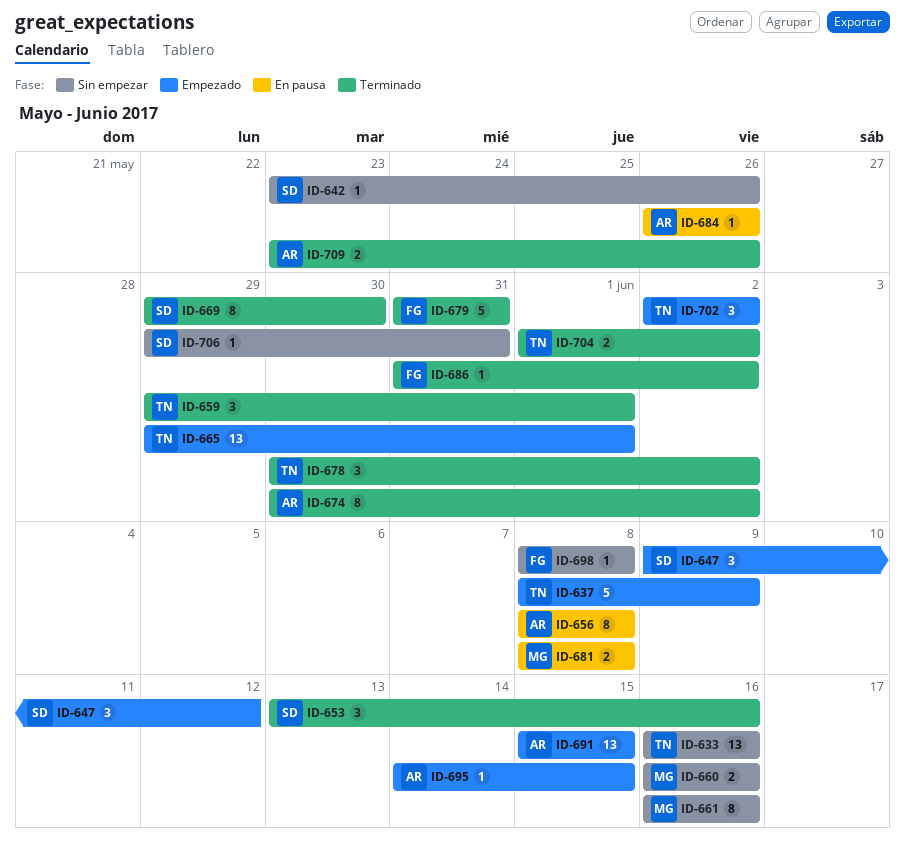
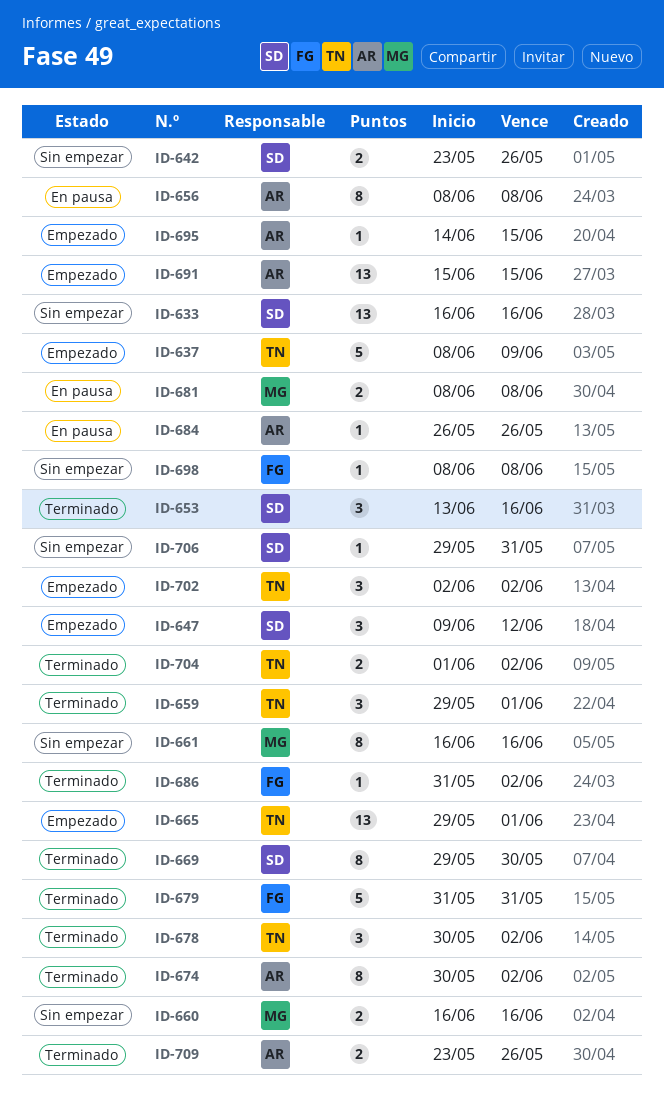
ID-633, owner: TN -> SD
ID-642, estimate: 1 -> 2

